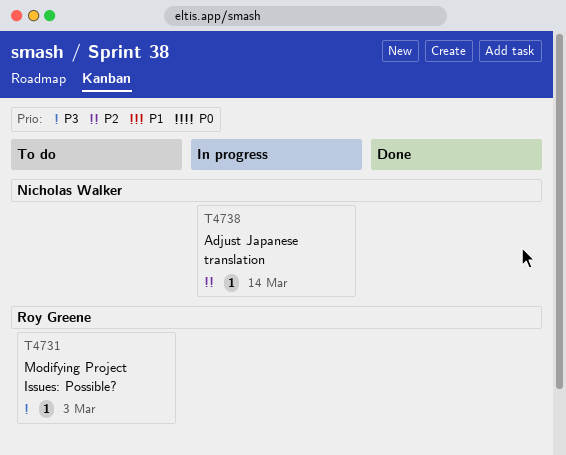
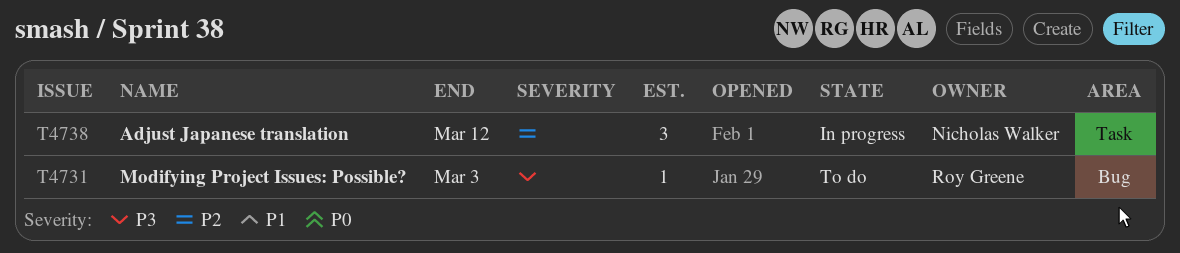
T4738, estimate: 1 -> 3
T4738, due: Mar 14 -> Mar 12

